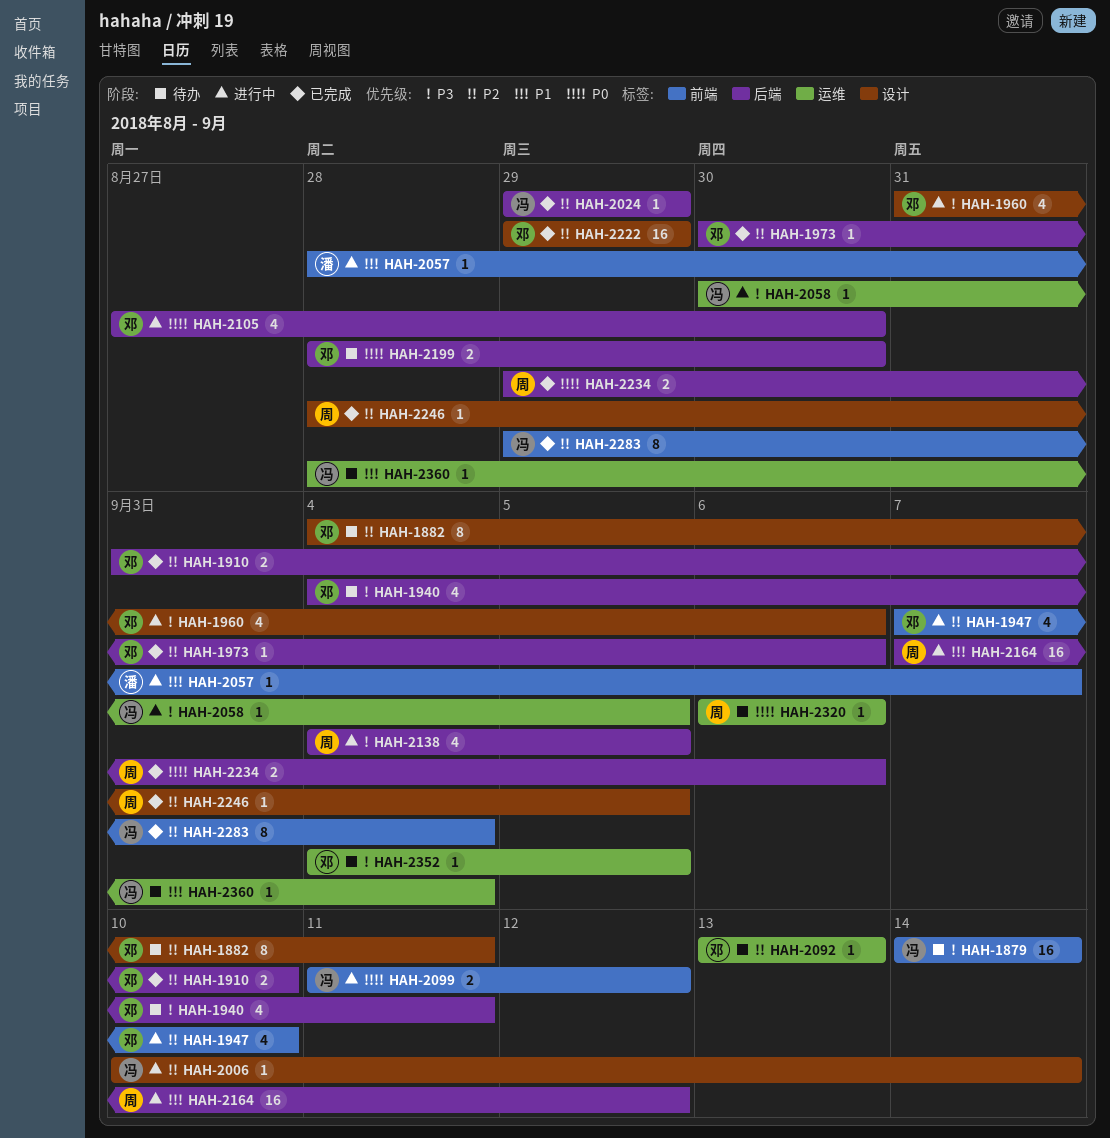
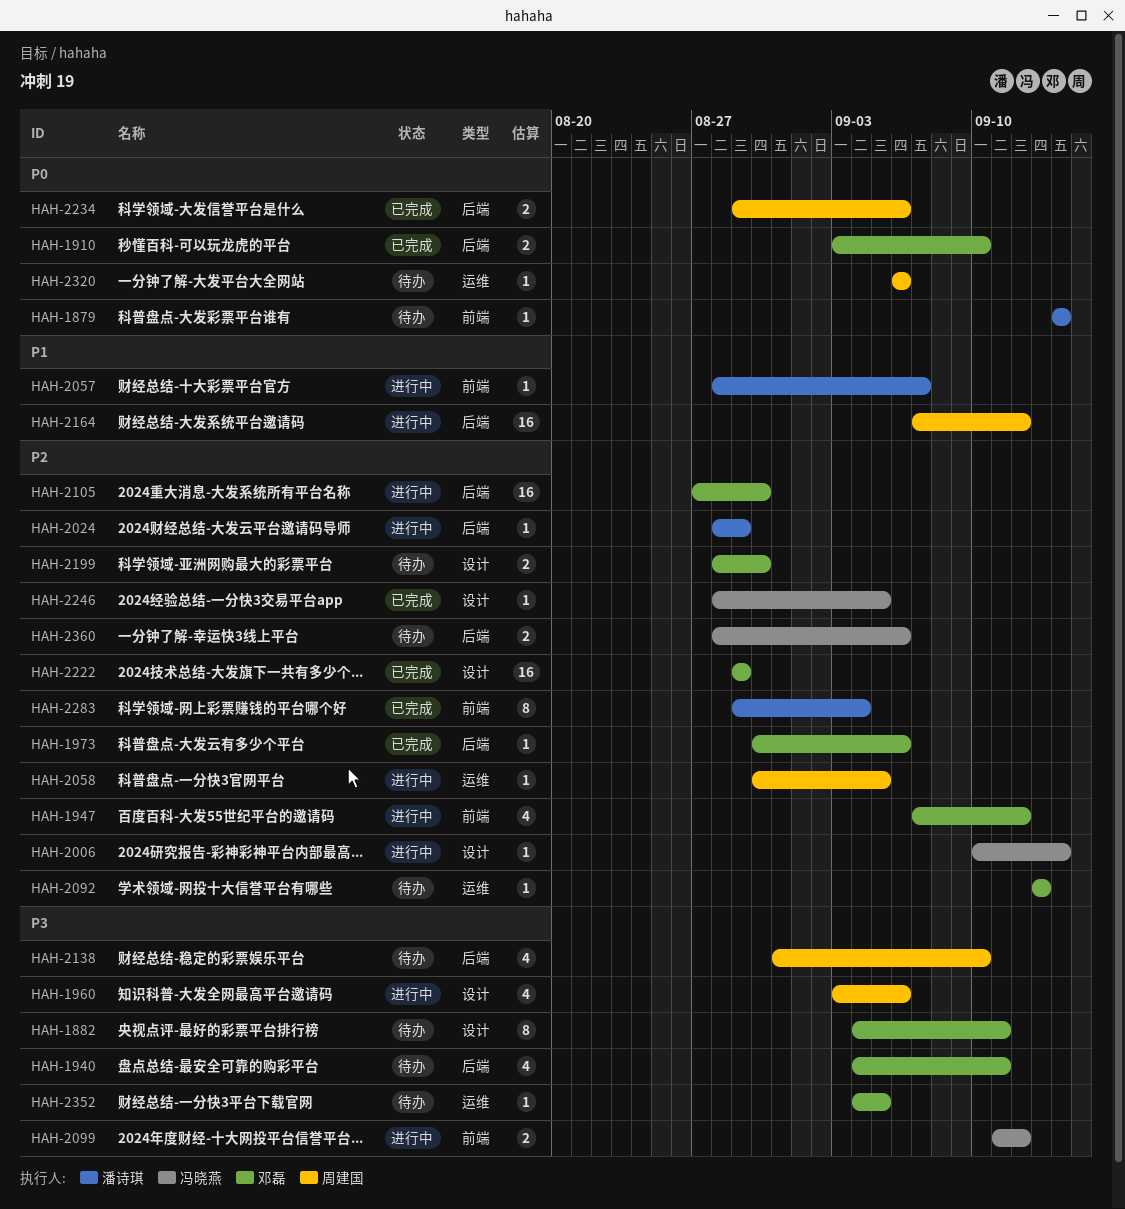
HAH-1879, owner: 冯晓燕 -> 潘诗琪
HAH-1879, priority: P3 -> P0
HAH-1879, estimate: 16 -> 1
HAH-1882, priority: P2 -> P3
HAH-1910, priority: P2 -> P0
HAH-1947, due: Sep 10 -> Sep 12
HAH-1960, owner: 邓磊 -> 周建国
HAH-1960, start: Aug 31 -> Sep 3
HAH-2024, status: 已完成 -> 进行中
HAH-2024, owner: 冯晓燕 -> 潘诗琪
HAH-2024, start: Aug 29 -> Aug 28
HAH-2058, owner: 冯晓燕 -> 周建国
HAH-2058, priority: P3 -> P2
HAH-2099, priority: P0 -> P3
HAH-2105, priority: P0 -> P2
HAH-2105, estimate: 4 -> 16
HAH-2138, status: 进行中 -> 待办
HAH-2138, start: Sep 4 -> Aug 31
HAH-2138, due: Sep 5 -> Sep 10
HAH-2199, priority: P0 -> P2
HAH-2199, label: 后端 -> 设计
HAH-2246, owner: 周建国 -> 冯晓燕
HAH-2283, owner: 冯晓燕 -> 潘诗琪
HAH-2360, priority: P1 -> P2
HAH-2360, label: 运维 -> 后端
HAH-2360, estimate: 1 -> 2
HAH-2360, due: Sep 4 -> Sep 6

